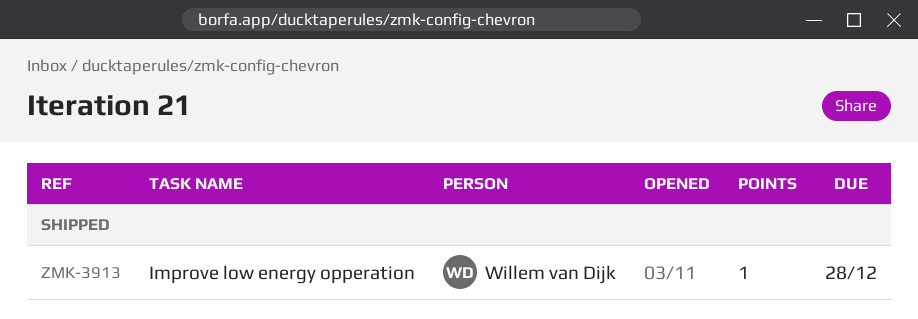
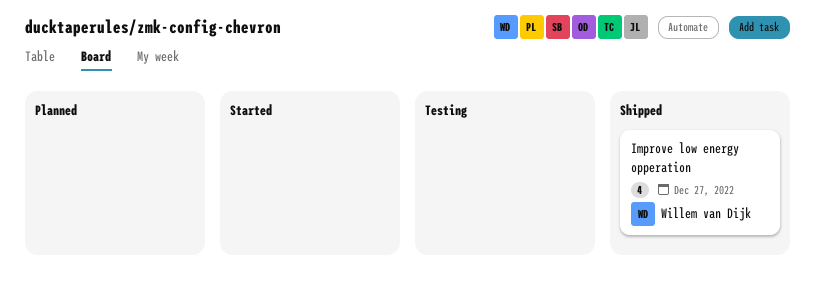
Improve low energy opperation, estimate: 1 -> 4
Improve low energy opperation, due: Dec 28 -> Dec 27

